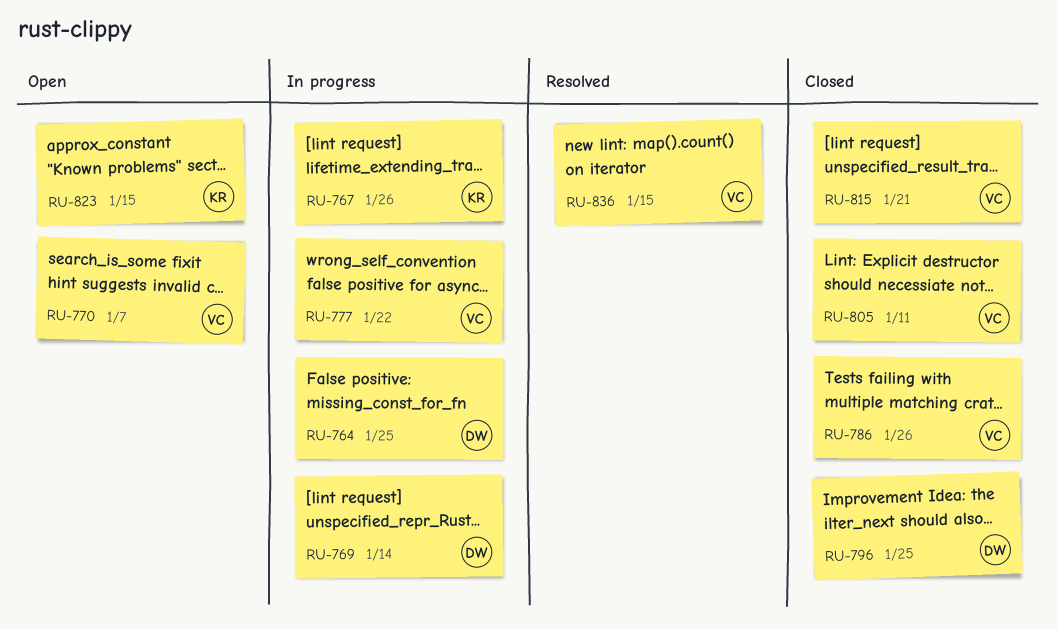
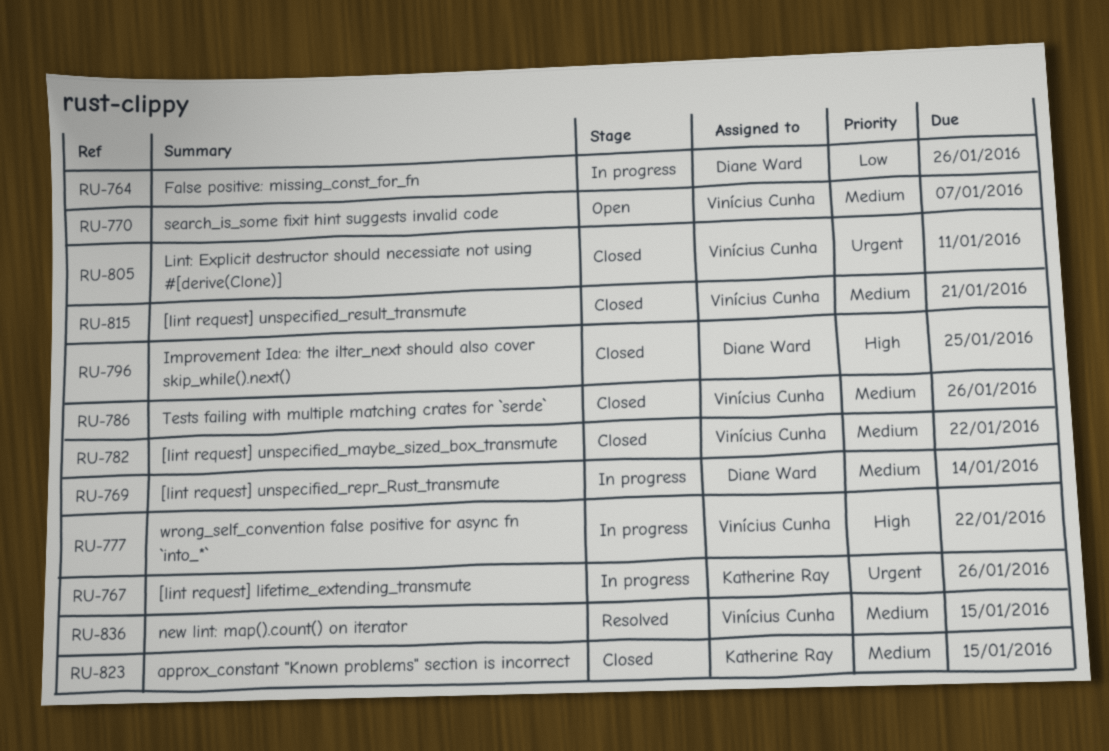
RU-764, due: Jan 25 -> Jan 26
RU-782: none -> present
RU-823, status: Open -> Closed

